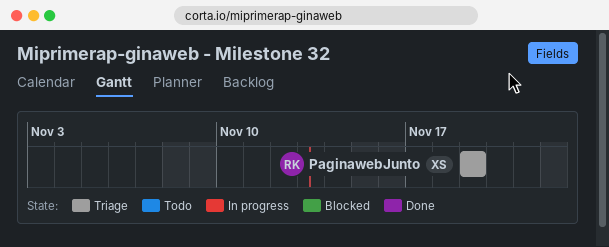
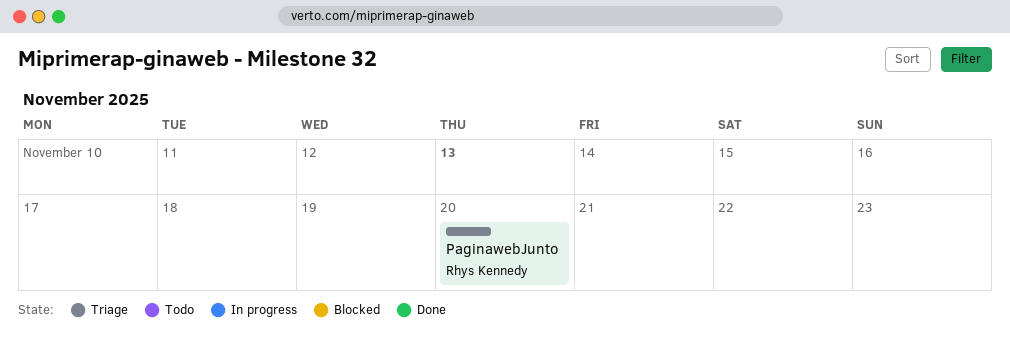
PaginawebJunto, due: Nov 19 -> Nov 20

